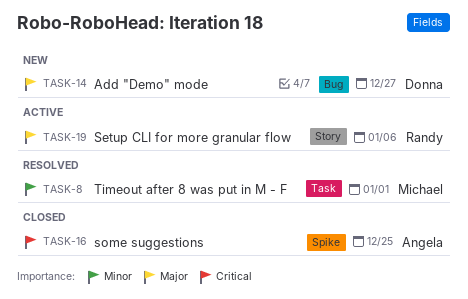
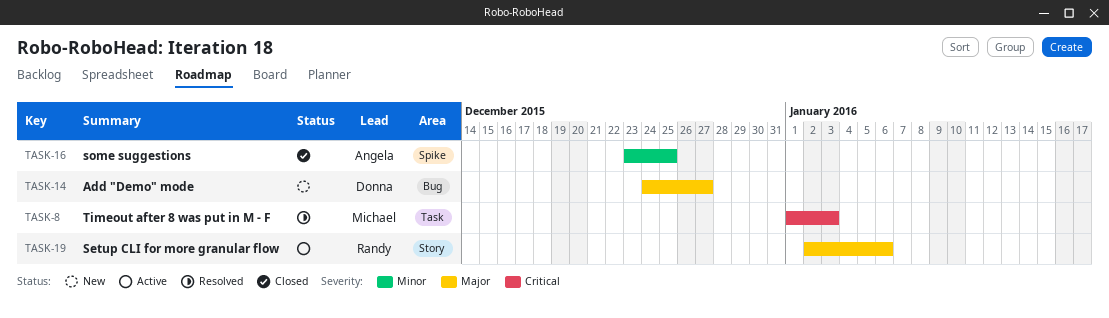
TASK-8, priority: Minor -> Critical
TASK-8, due: Jan 1 -> Jan 3
TASK-16, priority: Critical -> Minor

